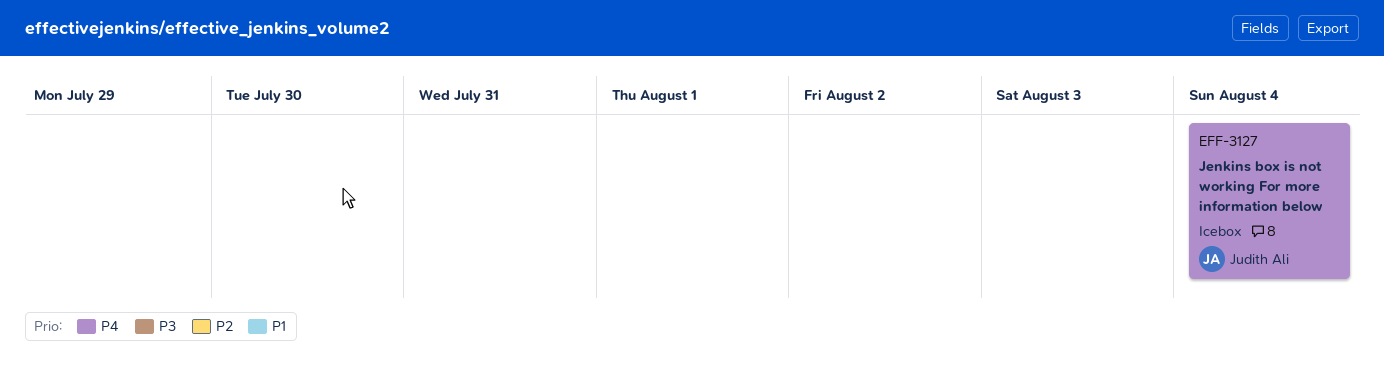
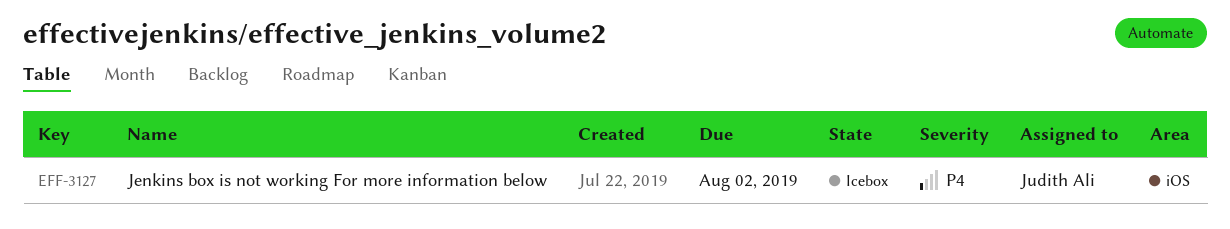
EFF-3127, due: Aug 4 -> Aug 2

